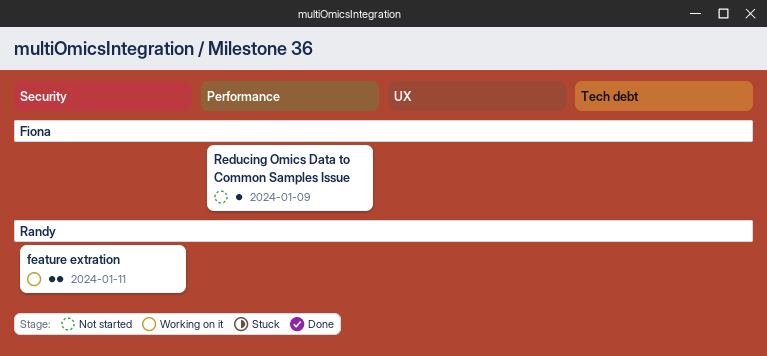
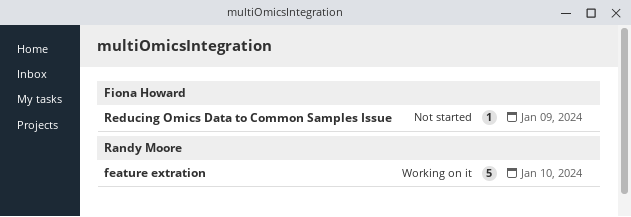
feature extration, estimate: 2 -> 5
feature extration, due: Jan 11 -> Jan 10

